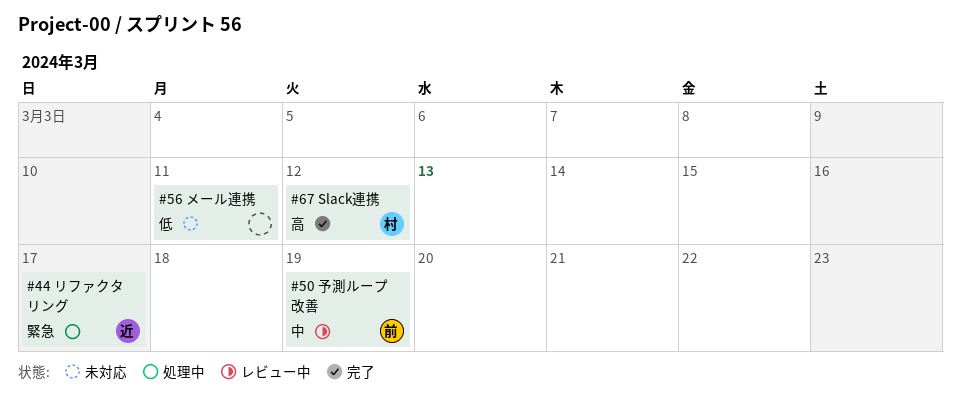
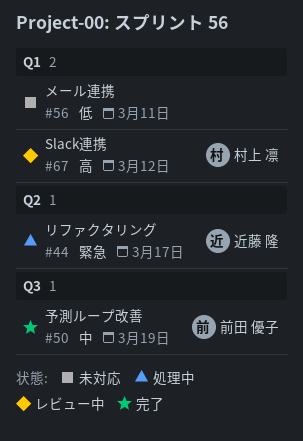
#50, status: レビュー中 -> 完了
#67, status: 完了 -> レビュー中

